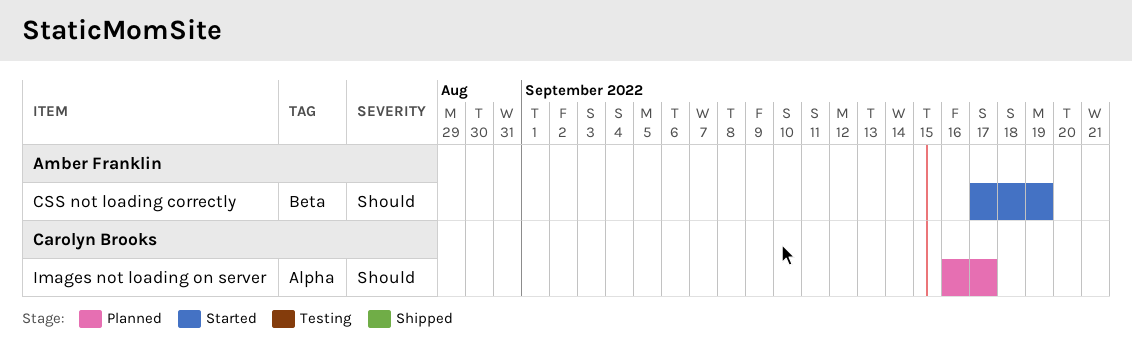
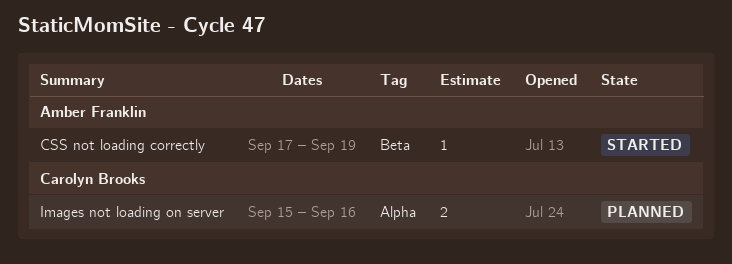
Images not loading on server, start: Sep 16 -> Sep 15
Images not loading on server, due: Sep 17 -> Sep 16

